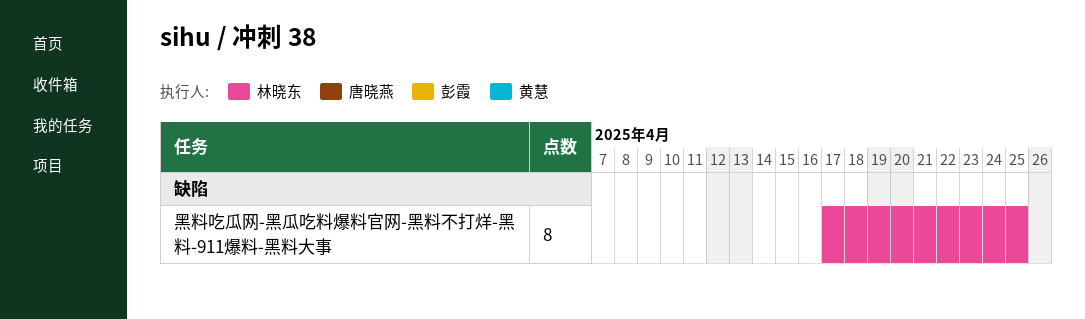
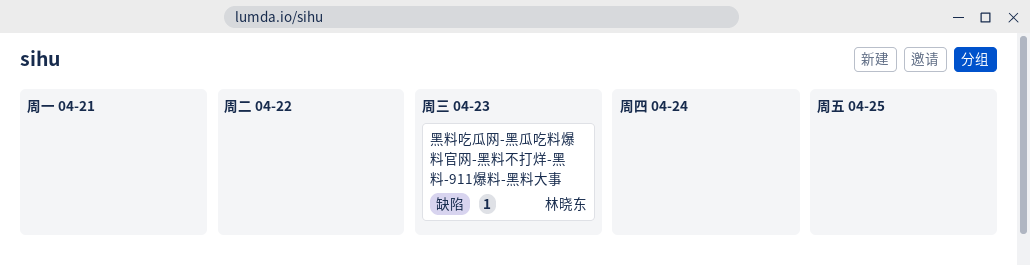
黑料吃瓜网-黑瓜吃料爆料官网-黑料不打烊-黑料-911爆料-黑料大事, estimate: 8 -> 1
黑料吃瓜网-黑瓜吃料爆料官网-黑料不打烊-黑料-911爆料-黑料大事, due: Apr 25 -> Apr 23

